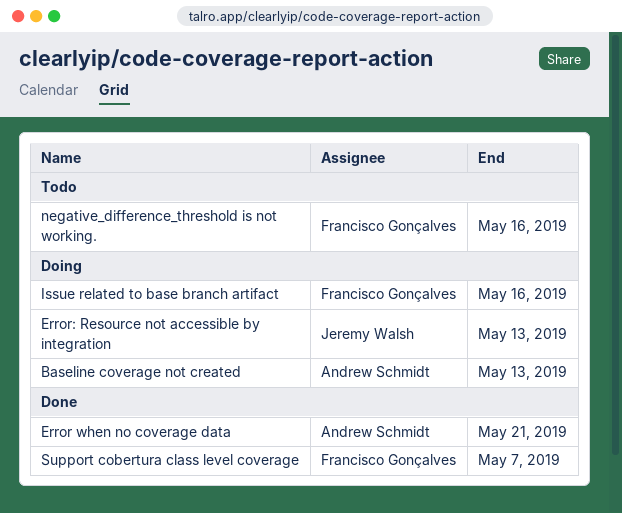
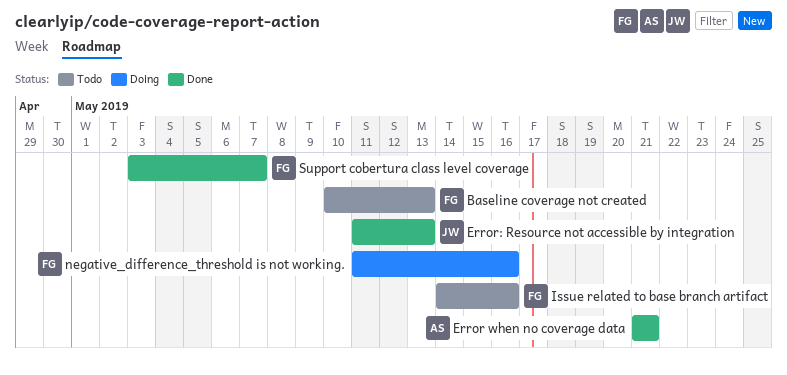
Baseline coverage not created, status: Doing -> Todo
Baseline coverage not created, owner: Andrew Schmidt -> Francisco Gonçalves
Error: Resource not accessible by integration, status: Doing -> Done
Issue related to base branch artifact, status: Doing -> Todo
negative_difference_threshold is not working., status: Todo -> Doing

